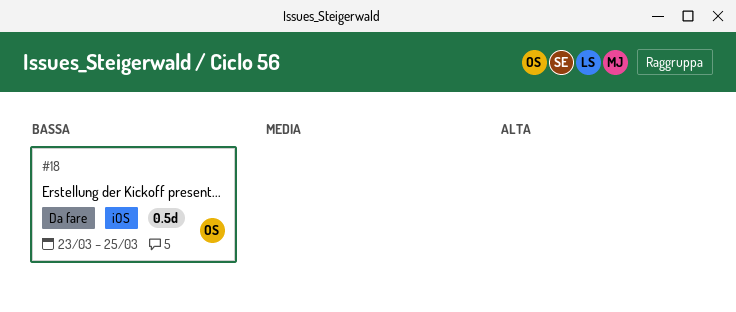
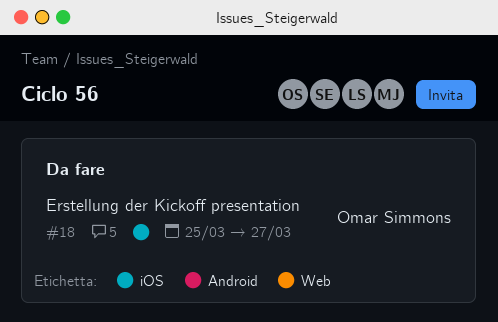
#18, start: Mar 23 -> Mar 25
#18, due: Mar 25 -> Mar 27

